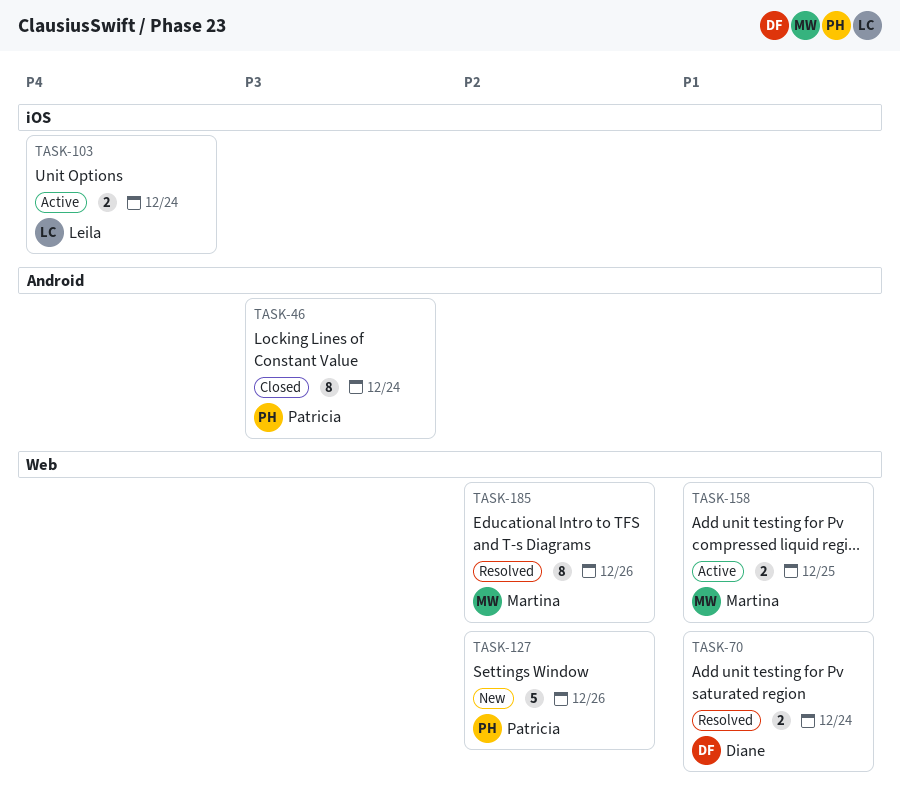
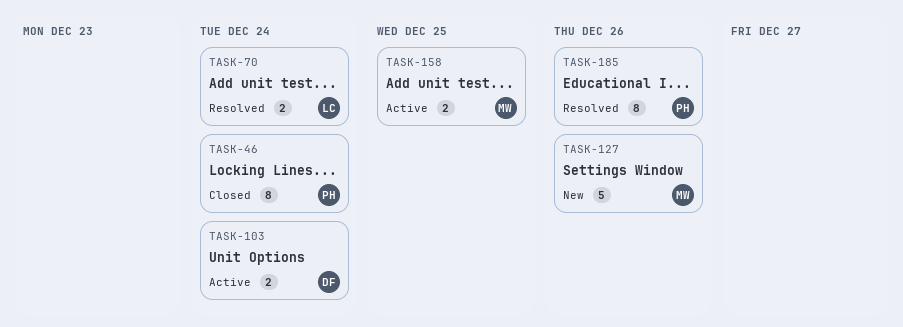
TASK-70, owner: Diane -> Leila
TASK-103, owner: Leila -> Diane
TASK-127, owner: Patricia -> Martina
TASK-185, owner: Martina -> Patricia

